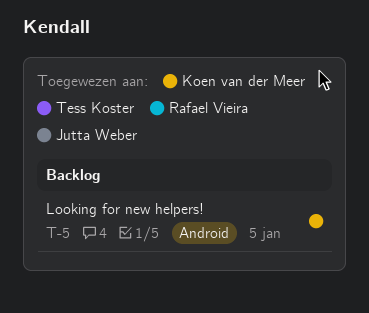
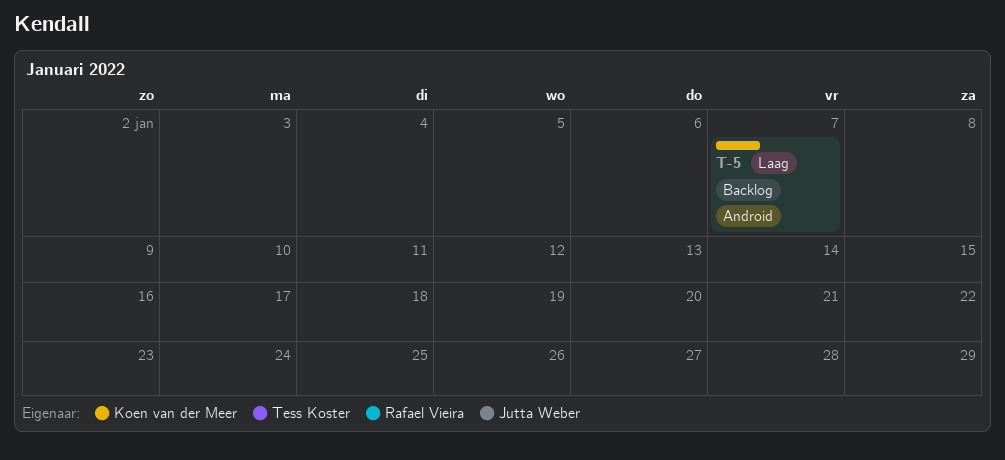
T-5, due: Jan 5 -> Jan 7

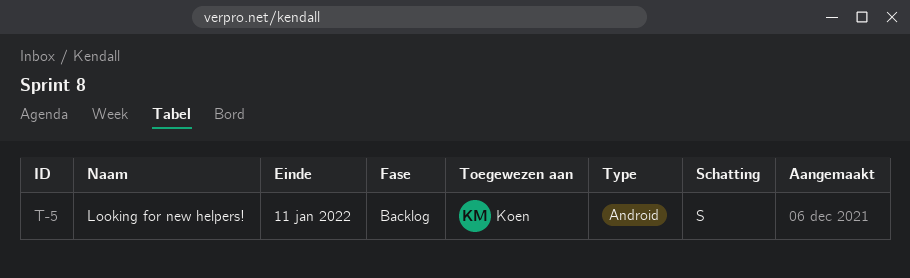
T-5, due: Jan 7 -> Jan 11

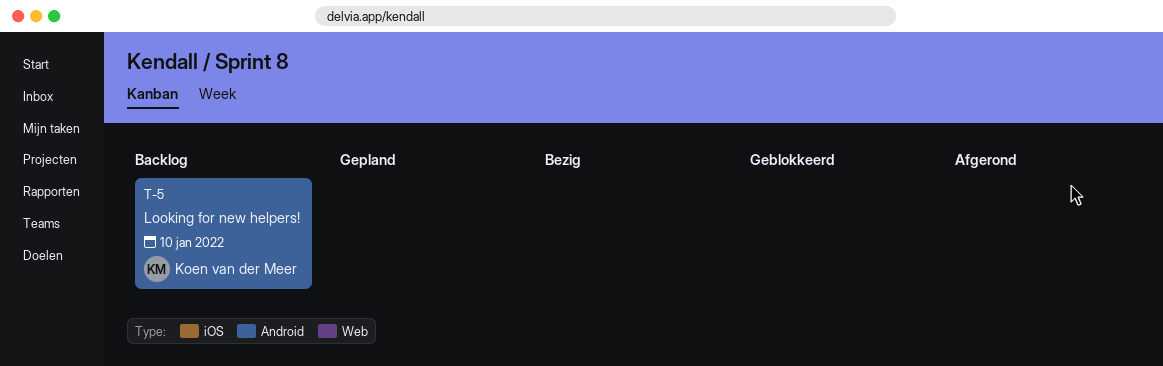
T-5, due: Jan 11 -> Jan 10

